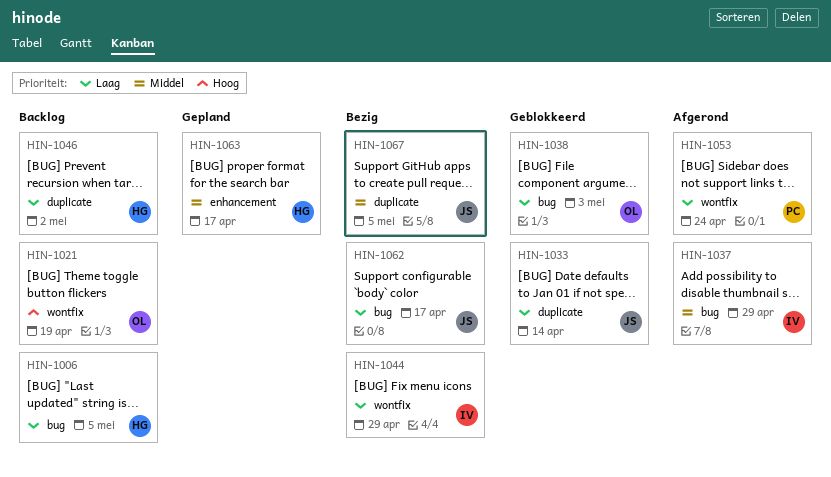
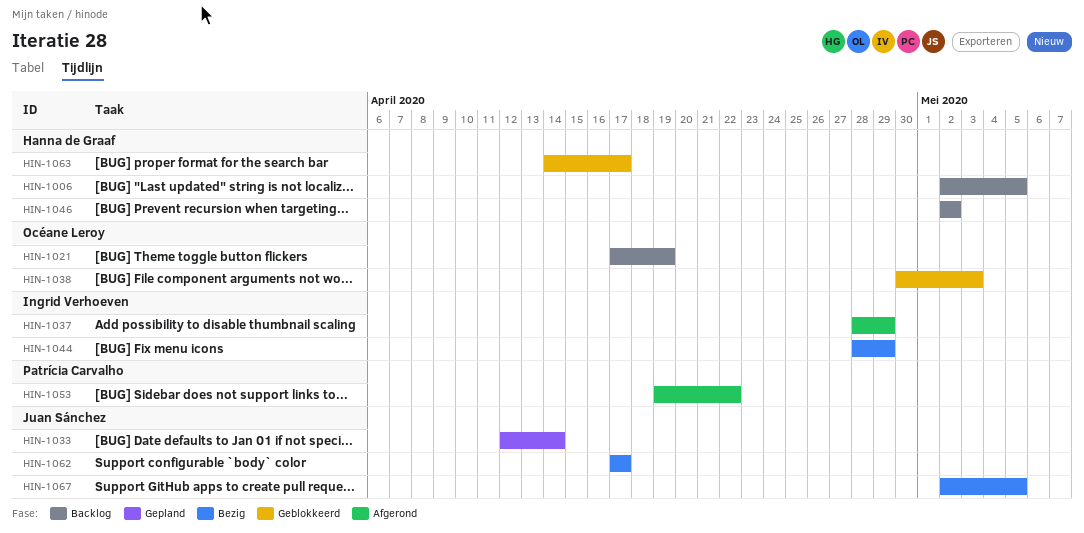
HIN-1033, status: Geblokkeerd -> Gepland
HIN-1053, due: Apr 24 -> Apr 22
HIN-1063, status: Gepland -> Geblokkeerd

